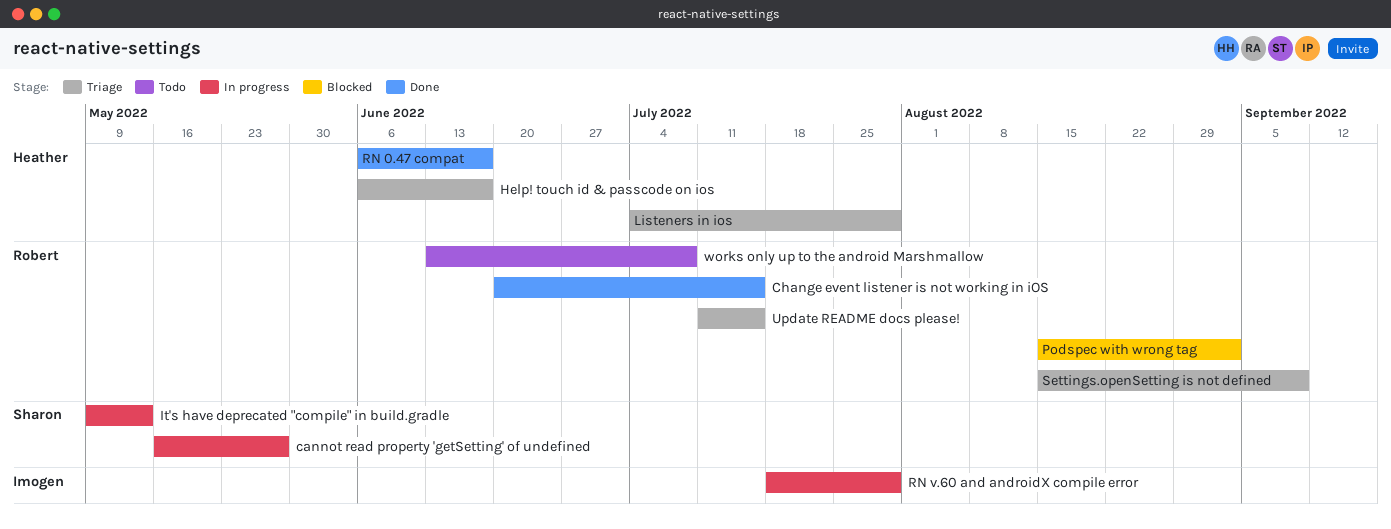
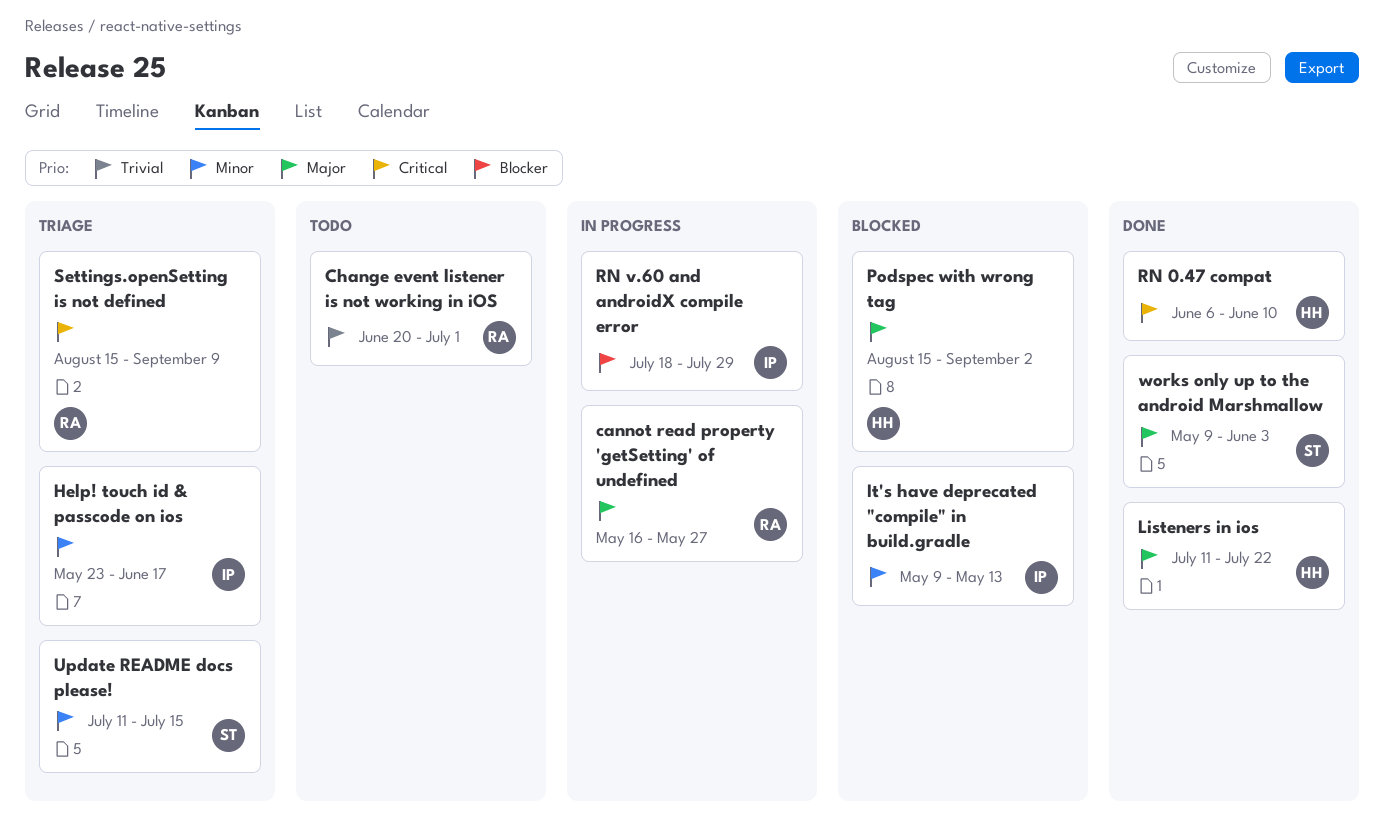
cannot read property 'getSetting' of undefined, owner: Sharon -> Robert
Change event listener is not working in iOS, status: Done -> Todo
Change event listener is not working in iOS, due: Jul 15 -> Jul 1
Help! touch id & passcode on ios, owner: Heather -> Imogen
Help! touch id & passcode on ios, start: Jun 6 -> May 23
It's have deprecated "compile" in build.gradle, status: In progress -> Blocked
It's have deprecated "compile" in build.gradle, owner: Sharon -> Imogen
Listeners in ios, status: Triage -> Done
Listeners in ios, start: Jul 4 -> Jul 11
Listeners in ios, due: Jul 29 -> Jul 22
Podspec with wrong tag, owner: Robert -> Heather
RN 0.47 compat, due: Jun 17 -> Jun 10
Update README docs please!, owner: Robert -> Sharon
works only up to the android Marshmallow, status: Todo -> Done
works only up to the android Marshmallow, owner: Robert -> Sharon
works only up to the android Marshmallow, start: Jun 13 -> May 9
works only up to the android Marshmallow, due: Jul 8 -> Jun 3

